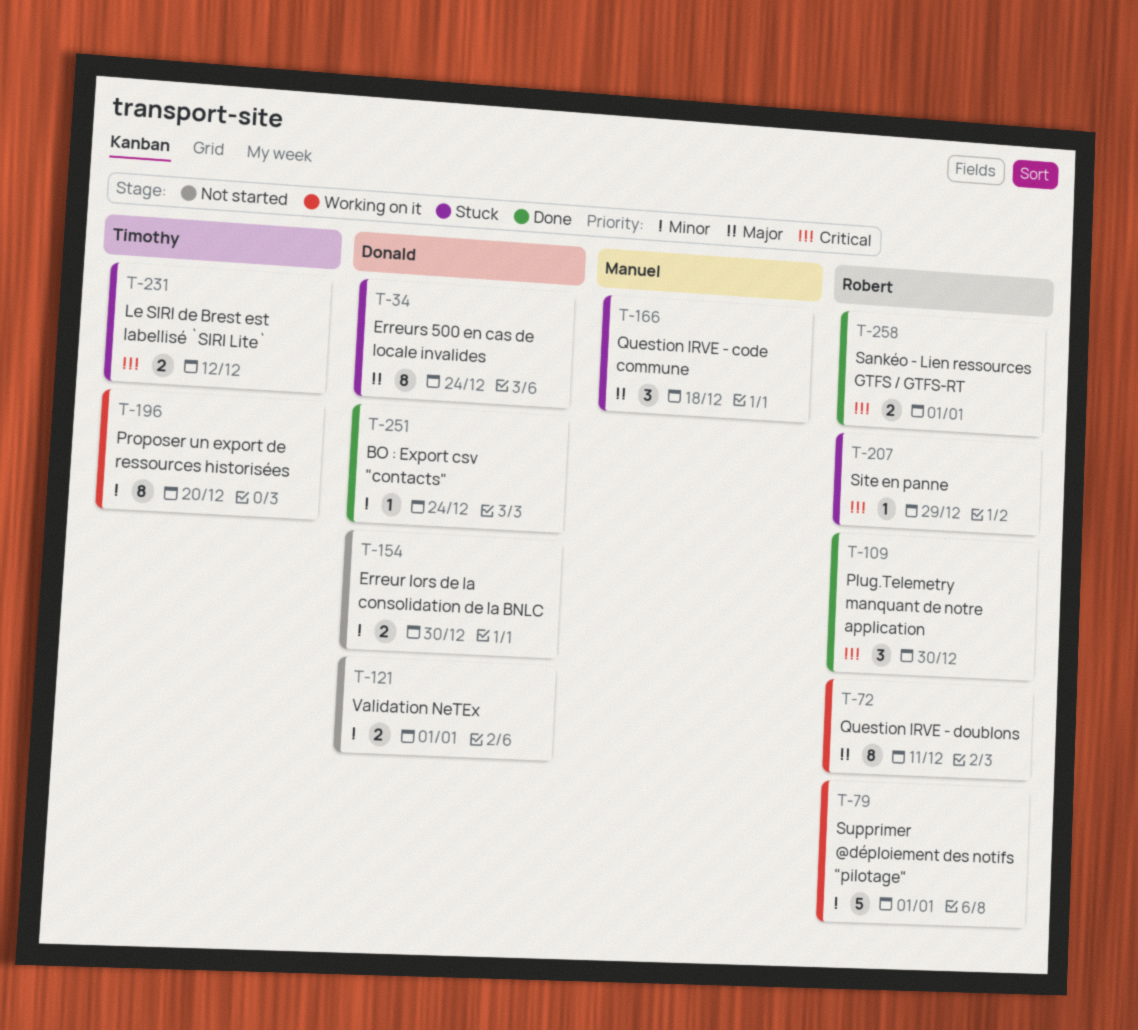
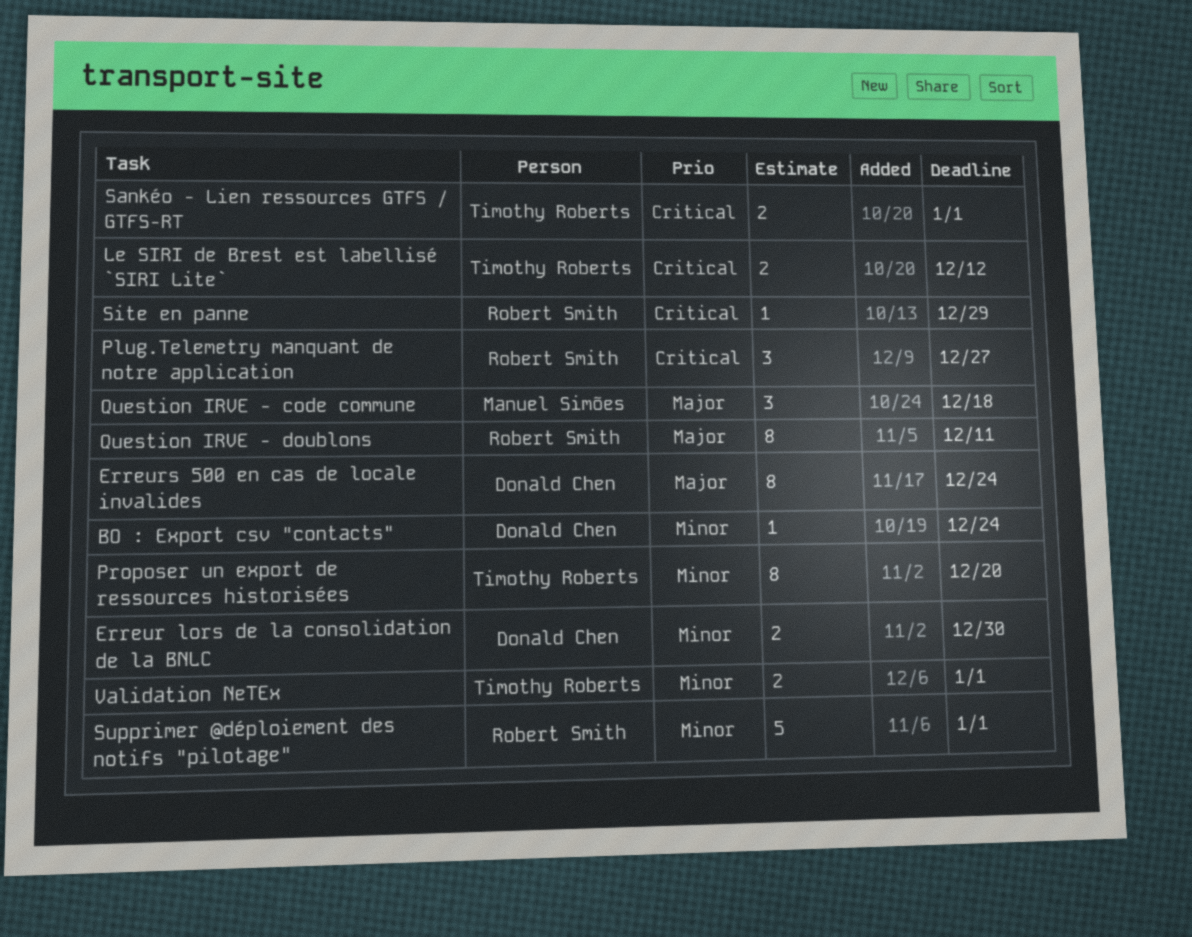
Plug.Telemetry manquant de notre application, due: Dec 30 -> Dec 27
Sankéo - Lien ressources GTFS / GTFS-RT, owner: Robert Smith -> Timothy Roberts
Validation NeTEx, owner: Donald Chen -> Timothy Roberts

